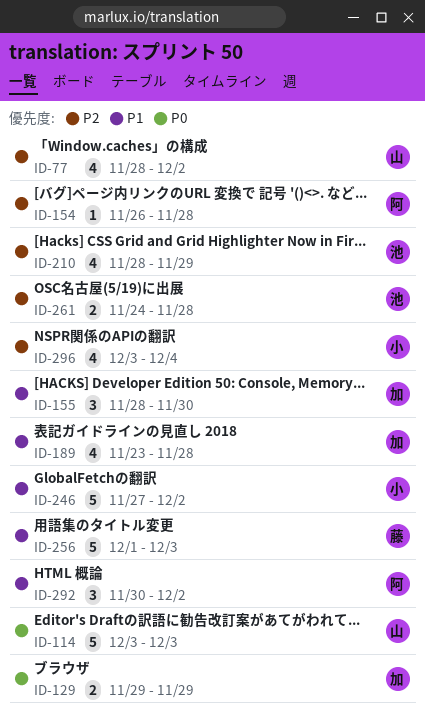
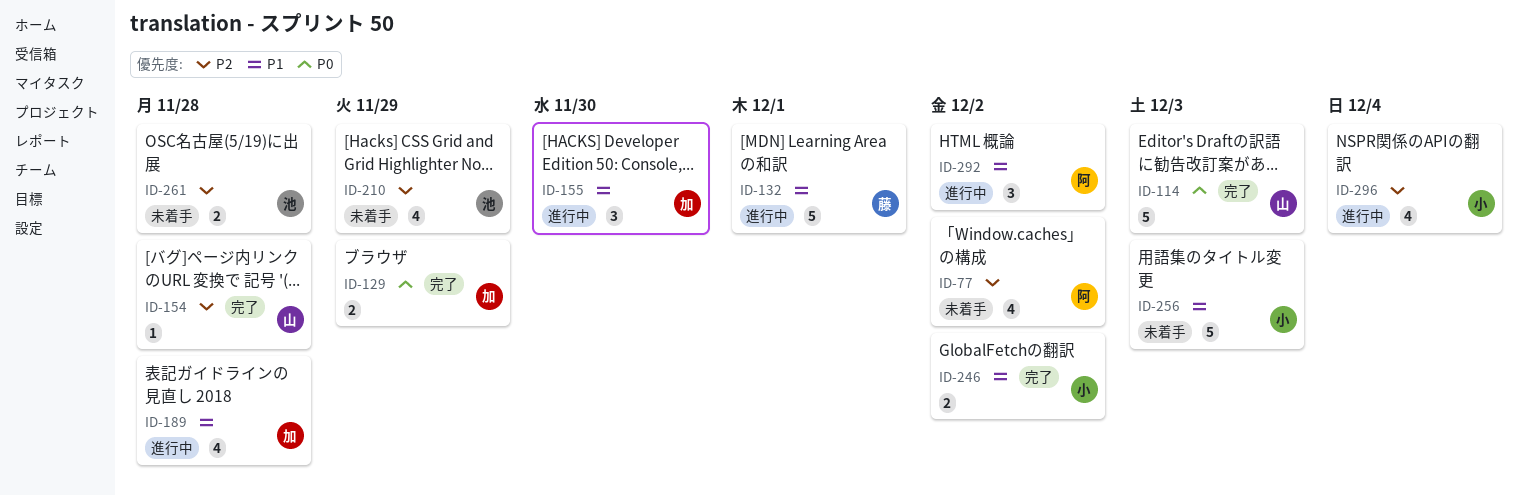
ID-77, owner: 山 -> 阿
ID-132: none -> present
ID-154, owner: 阿 -> 山
ID-246, estimate: 5 -> 2
ID-256, owner: 藤 -> 小

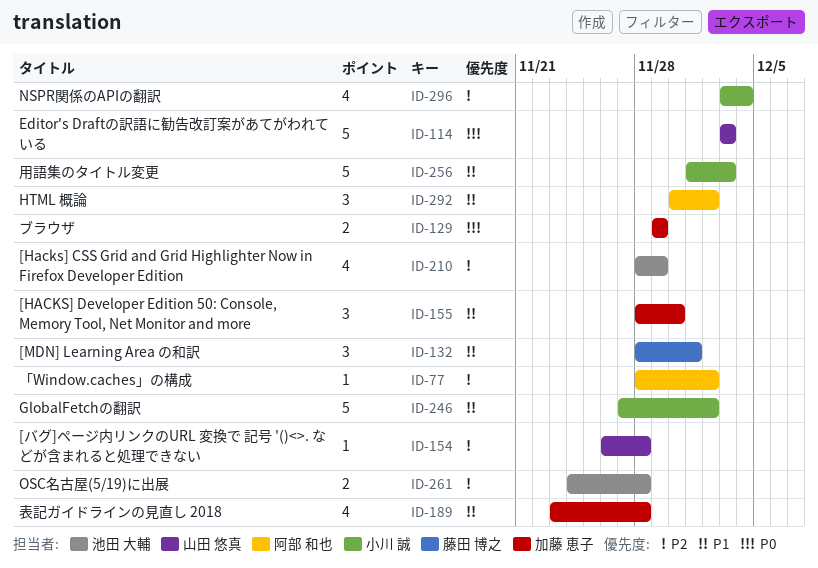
ID-77, estimate: 4 -> 1
ID-132, estimate: 5 -> 3
ID-246, estimate: 2 -> 5

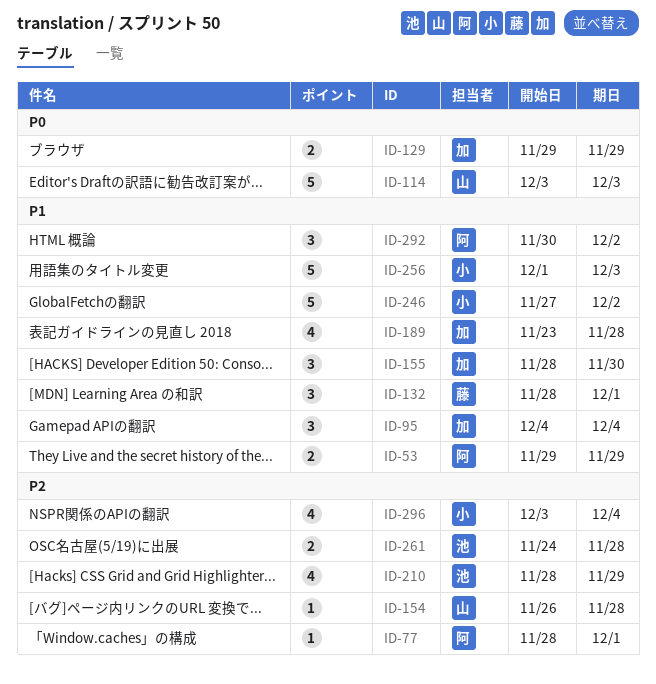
ID-53: none -> present
ID-77, due: Dec 2 -> Dec 1
ID-95: none -> present

